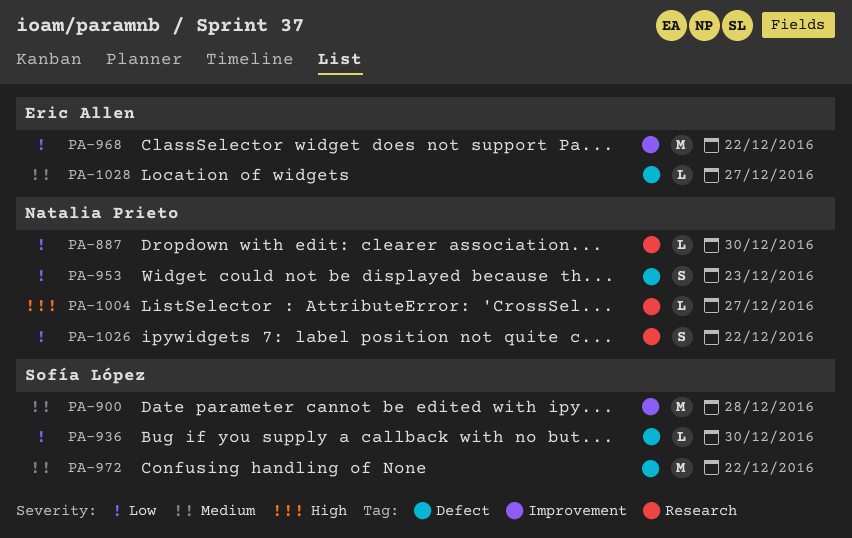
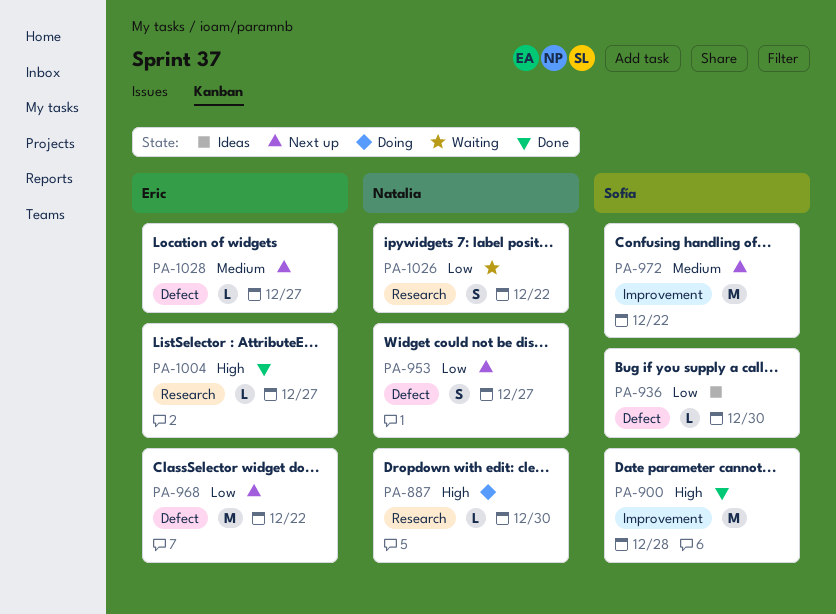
PA-887, priority: Low -> High
PA-900, priority: Medium -> High
PA-953, due: Dec 23 -> Dec 27
PA-968, label: Improvement -> Defect
PA-972, label: Defect -> Improvement
PA-1004, owner: Natalia Prieto -> Eric Allen

